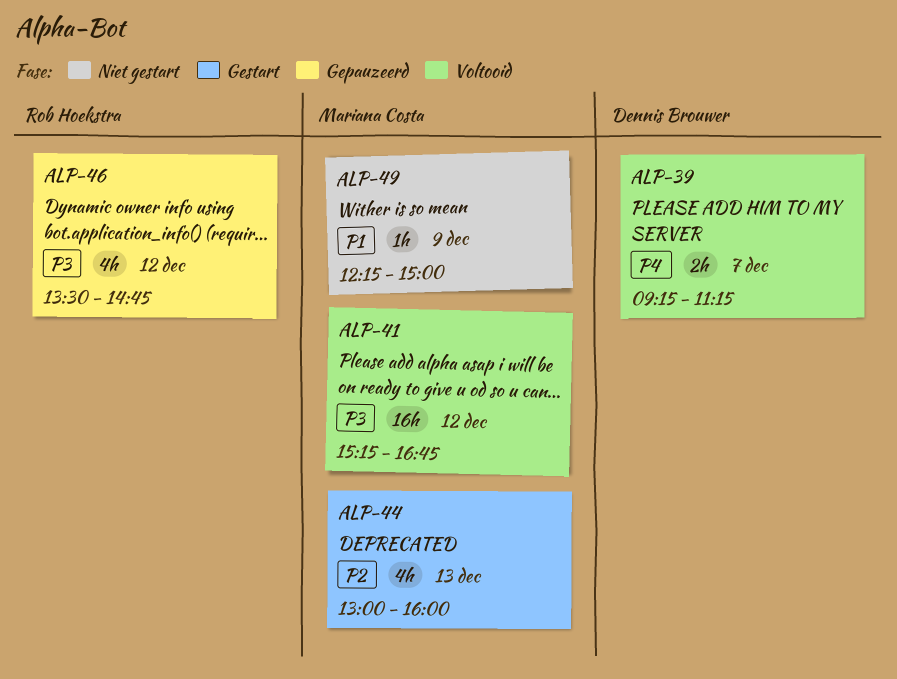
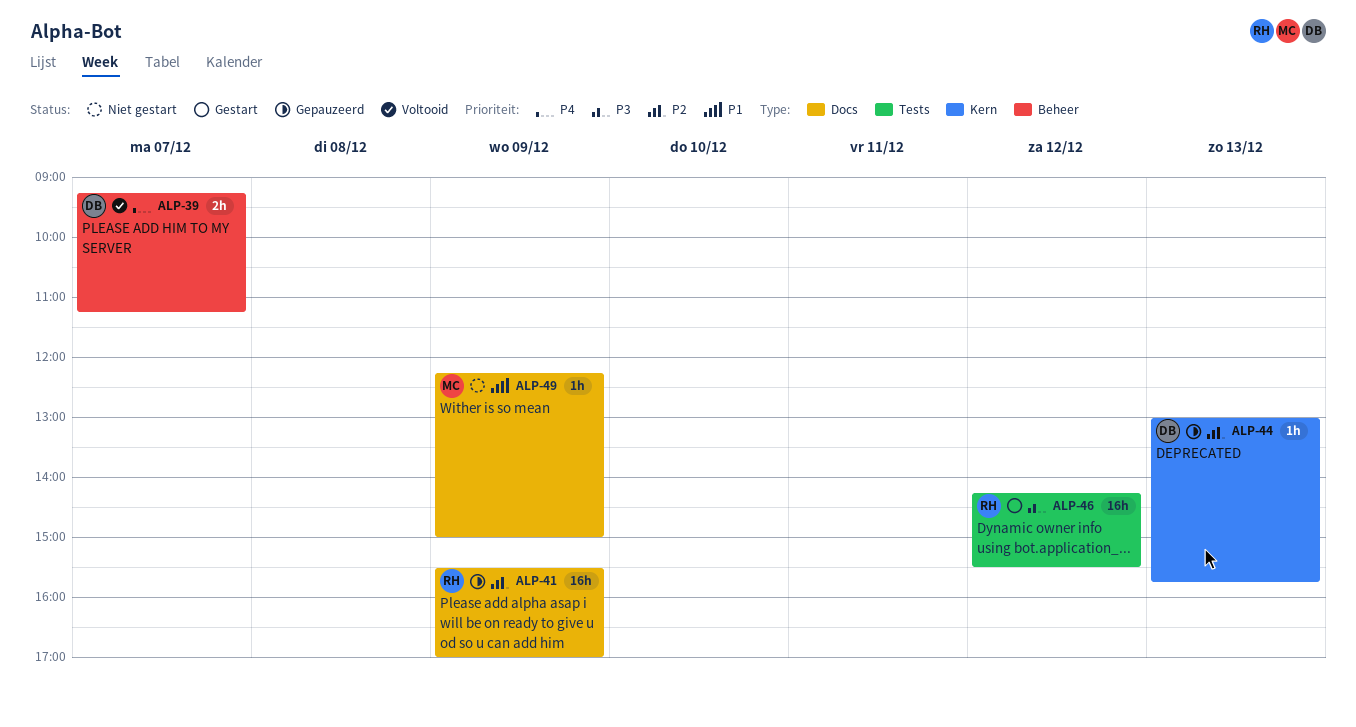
ALP-41, status: Voltooid -> Gepauzeerd
ALP-41, owner: Mariana Costa -> Rob Hoekstra
ALP-41, priority: P3 -> P2
ALP-41, day: Dec 12 -> Dec 9
ALP-41, begins: 15:15 -> 15:30
ALP-41, ends: 16:45 -> 17:00
ALP-44, status: Gestart -> Gepauzeerd
ALP-44, owner: Mariana Costa -> Dennis Brouwer
ALP-44, estimate: 4h -> 1h
ALP-44, ends: 16:00 -> 15:45
ALP-46, status: Gepauzeerd -> Gestart
ALP-46, estimate: 4h -> 16h
ALP-46, begins: 13:30 -> 14:15
ALP-46, ends: 14:45 -> 15:30

